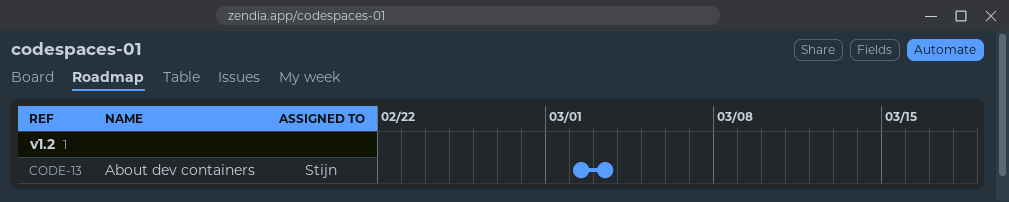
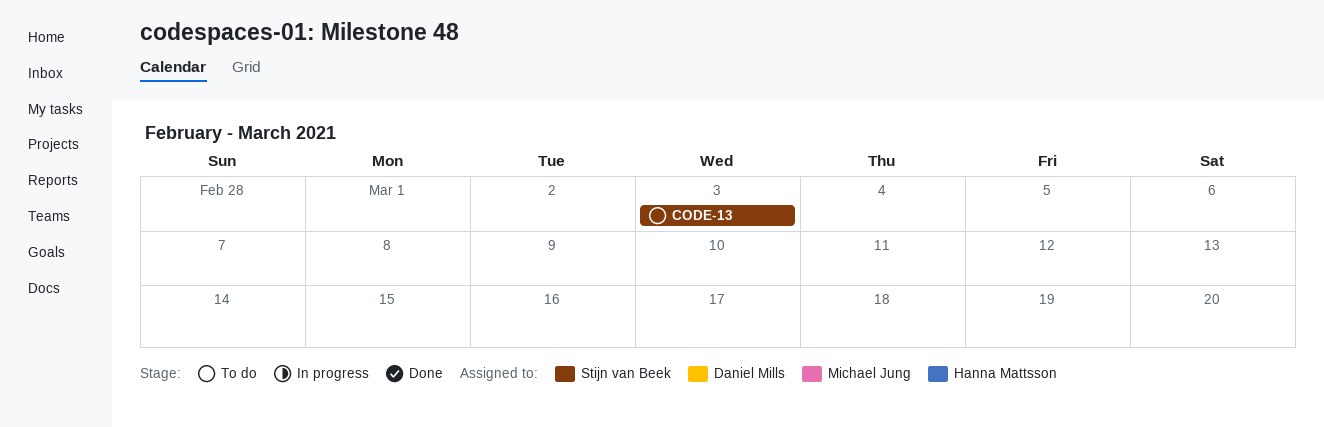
CODE-13, start: Mar 2 -> Mar 3

